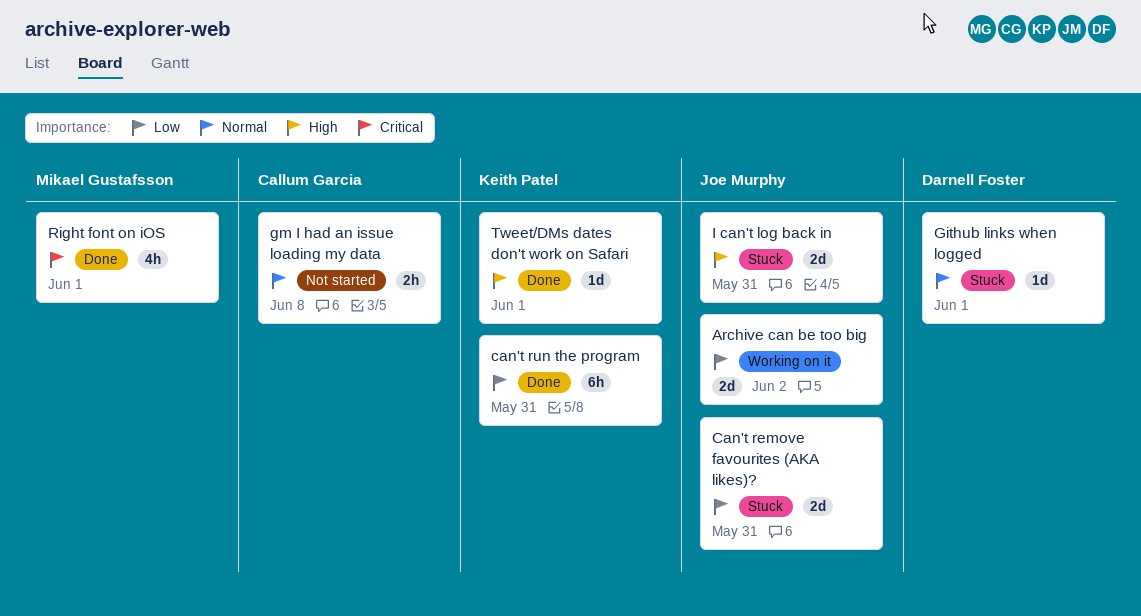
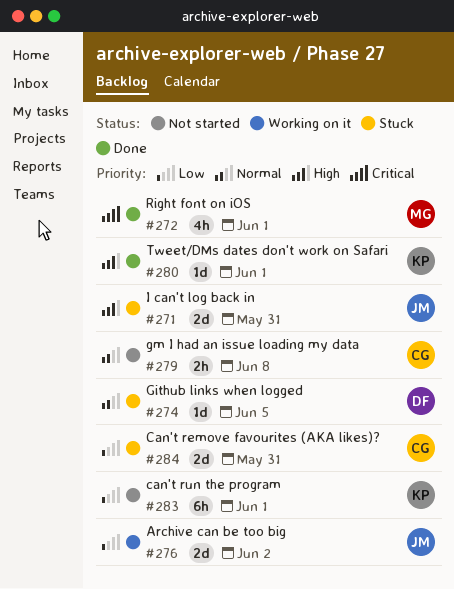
Can't remove favourites (AKA likes)?, owner: Joe Murphy -> Callum Garcia
can't run the program, status: Done -> Not started
can't run the program, due: May 31 -> Jun 1
Github links when logged, due: Jun 1 -> Jun 5

